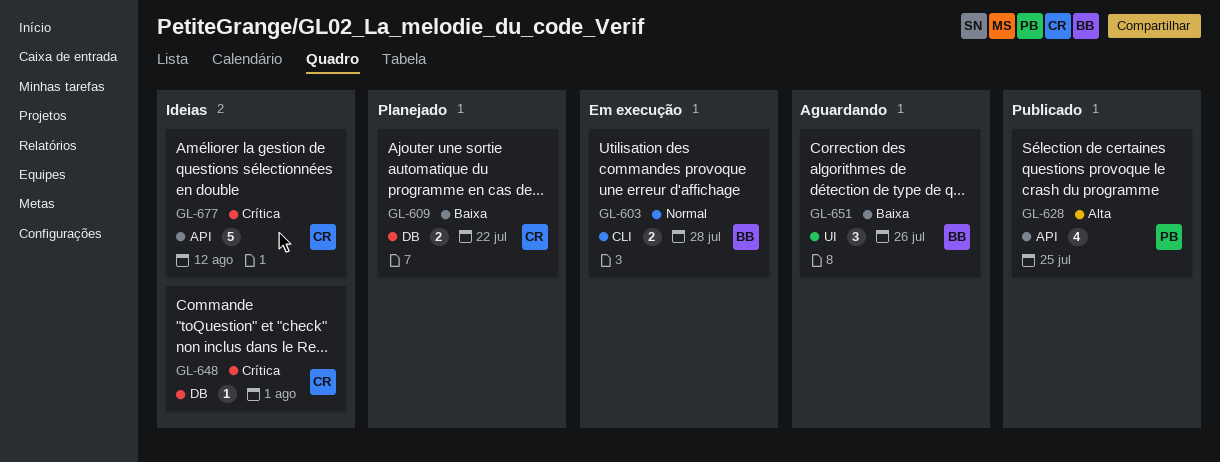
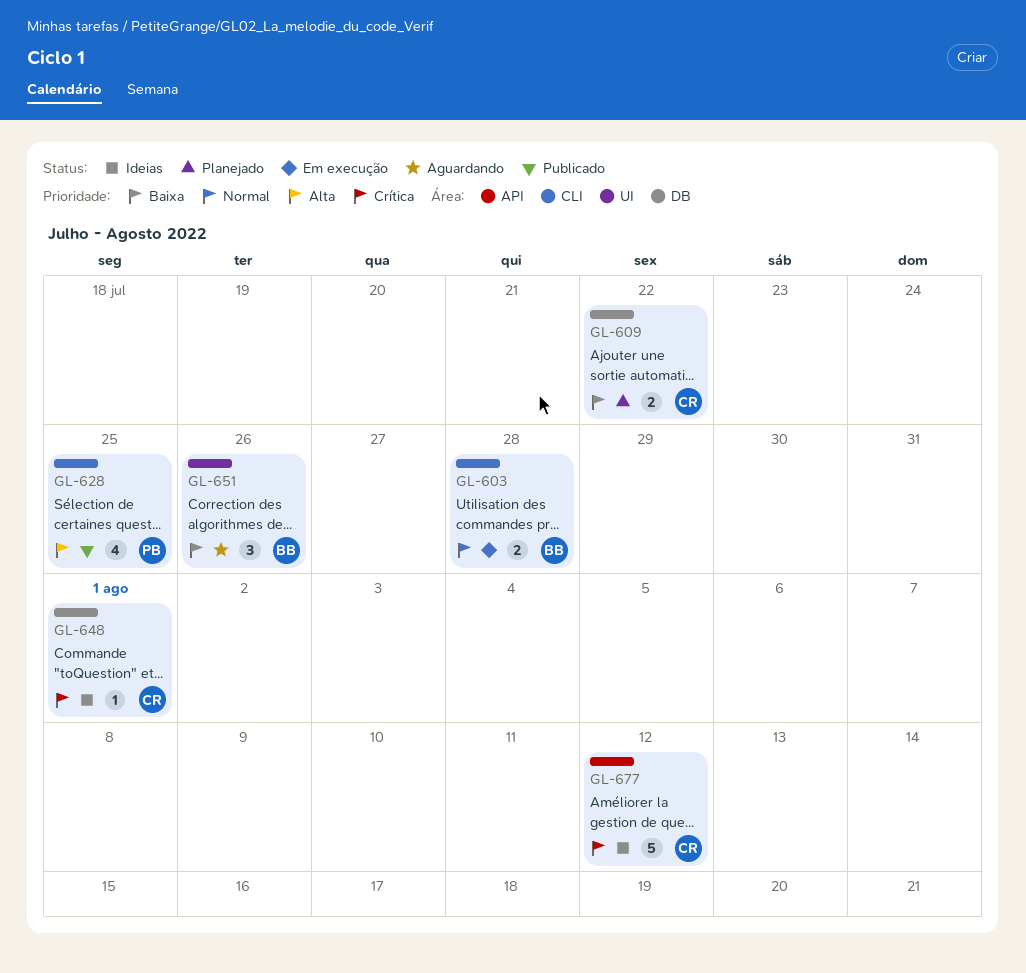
GL-628, label: API -> CLI

